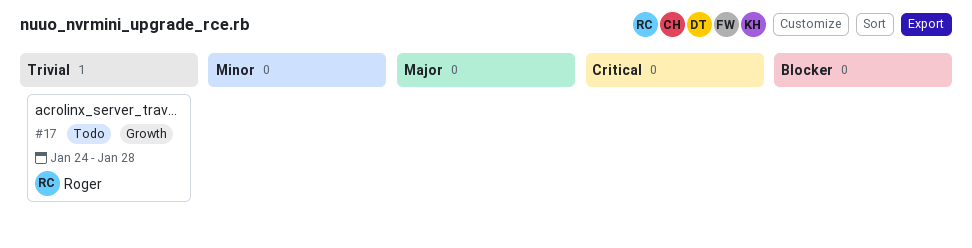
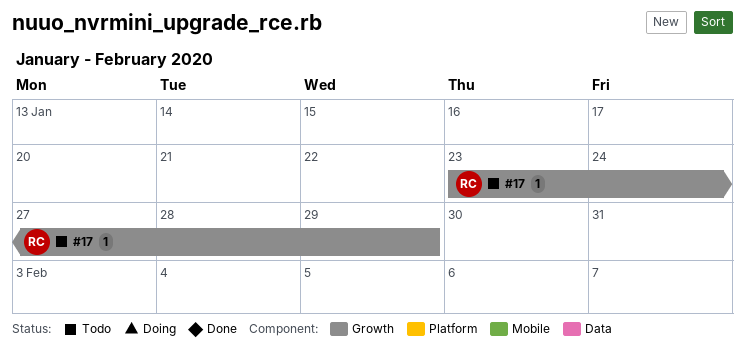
#17, start: Jan 24 -> Jan 23
#17, due: Jan 28 -> Jan 29

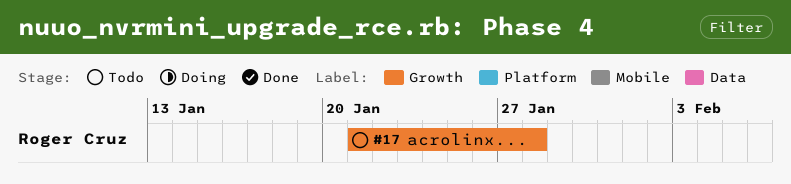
#17, start: Jan 23 -> Jan 21
#17, due: Jan 29 -> Jan 28

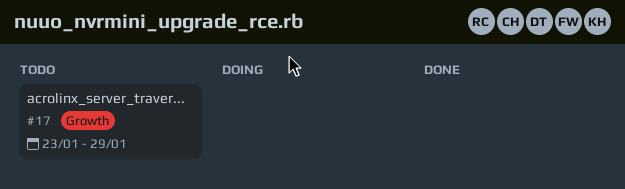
#17, start: Jan 21 -> Jan 23
#17, due: Jan 28 -> Jan 29

